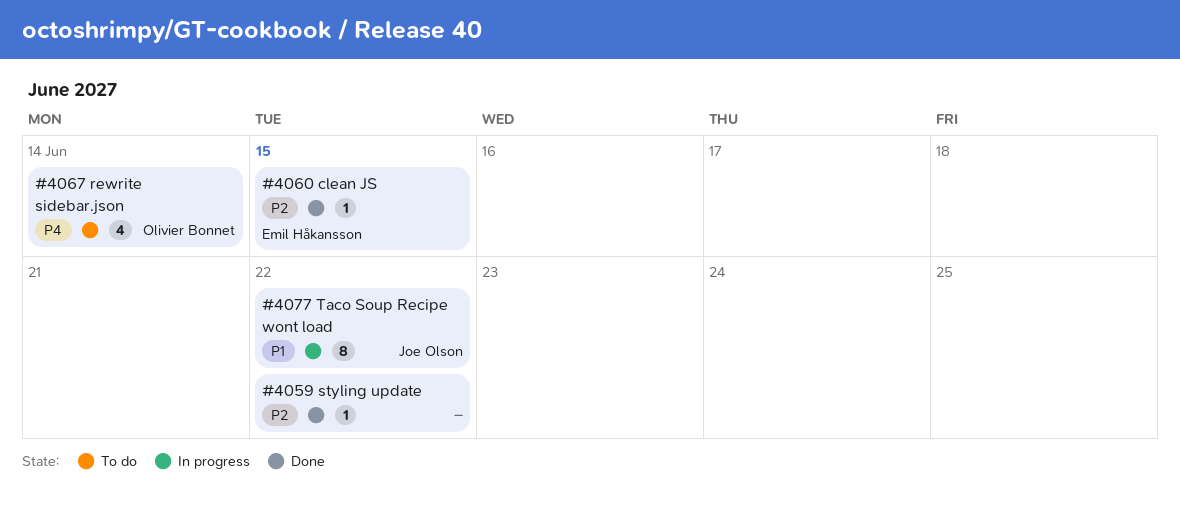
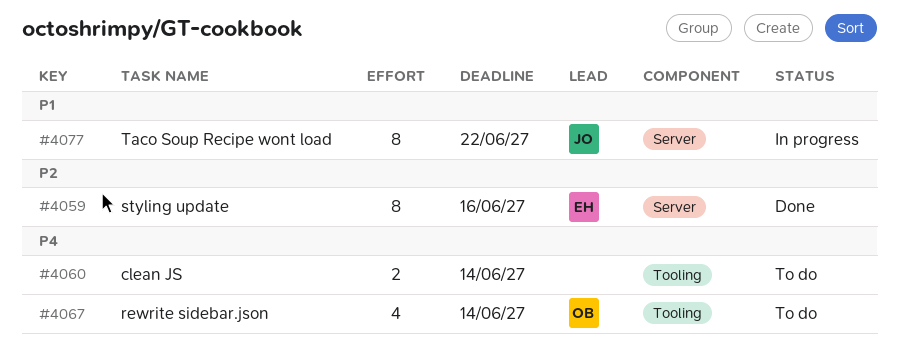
#4059, owner: none -> Emil Håkansson
#4059, estimate: 1 -> 8
#4059, due: Jun 22 -> Jun 16
#4060, status: Done -> To do
#4060, owner: Emil Håkansson -> none
#4060, priority: P2 -> P4
#4060, estimate: 1 -> 2
#4060, due: Jun 15 -> Jun 14

